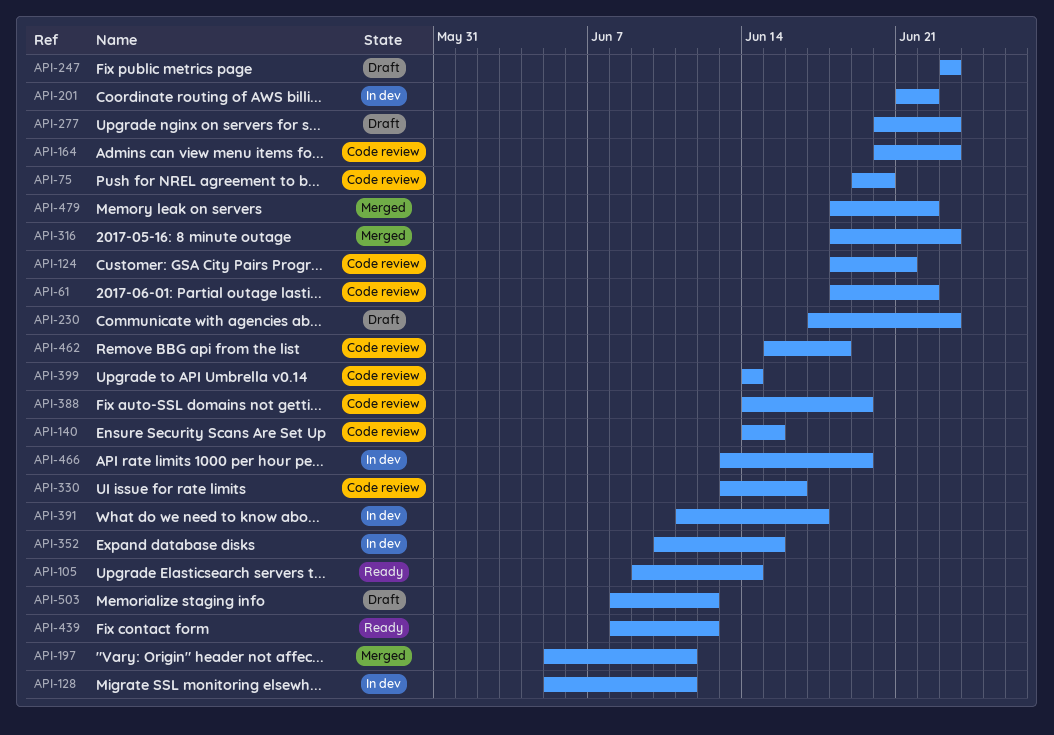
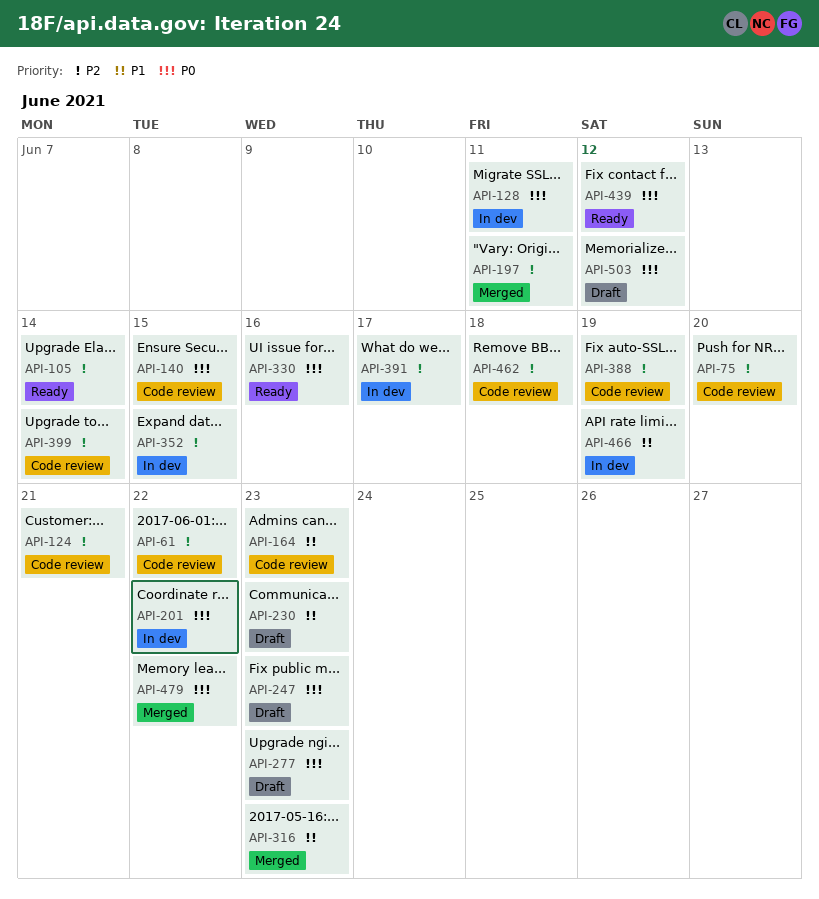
API-330, status: Code review -> Ready

